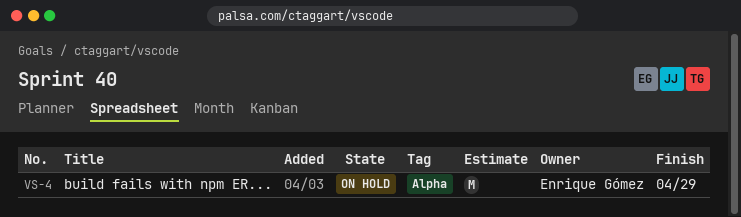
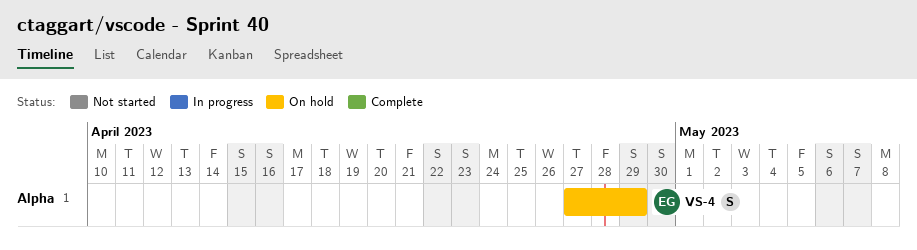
VS-4, estimate: M -> S

